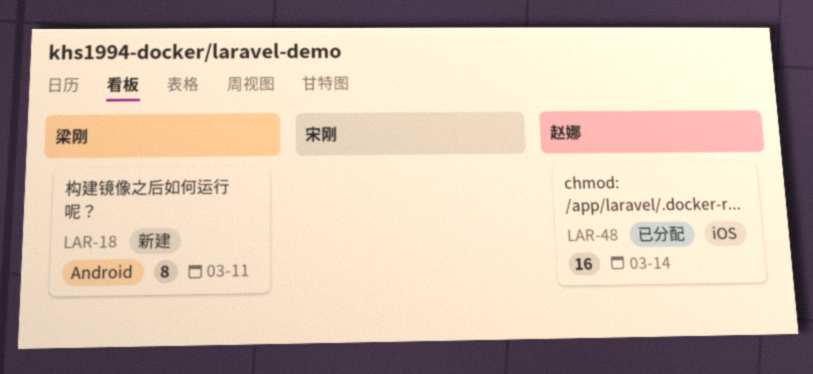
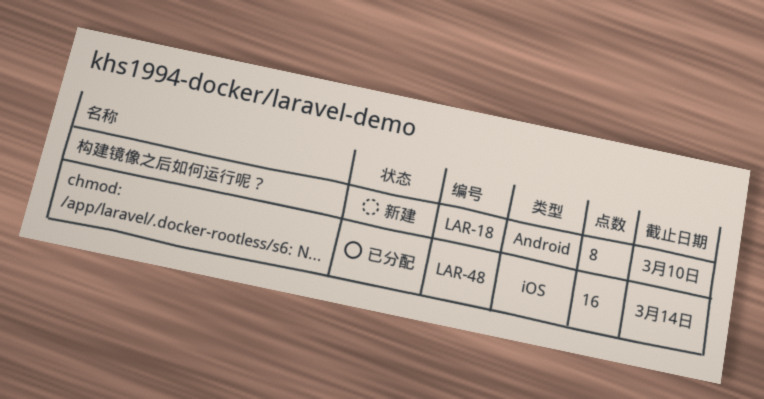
LAR-18, due: Mar 11 -> Mar 10

